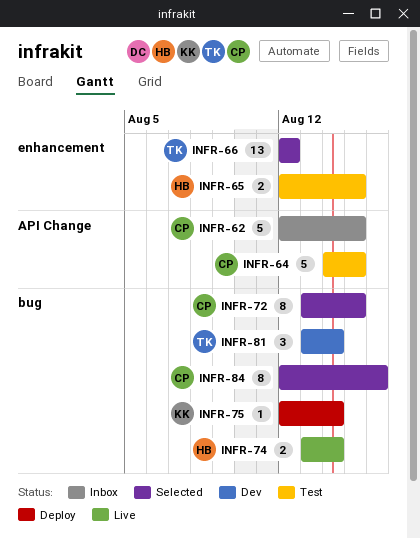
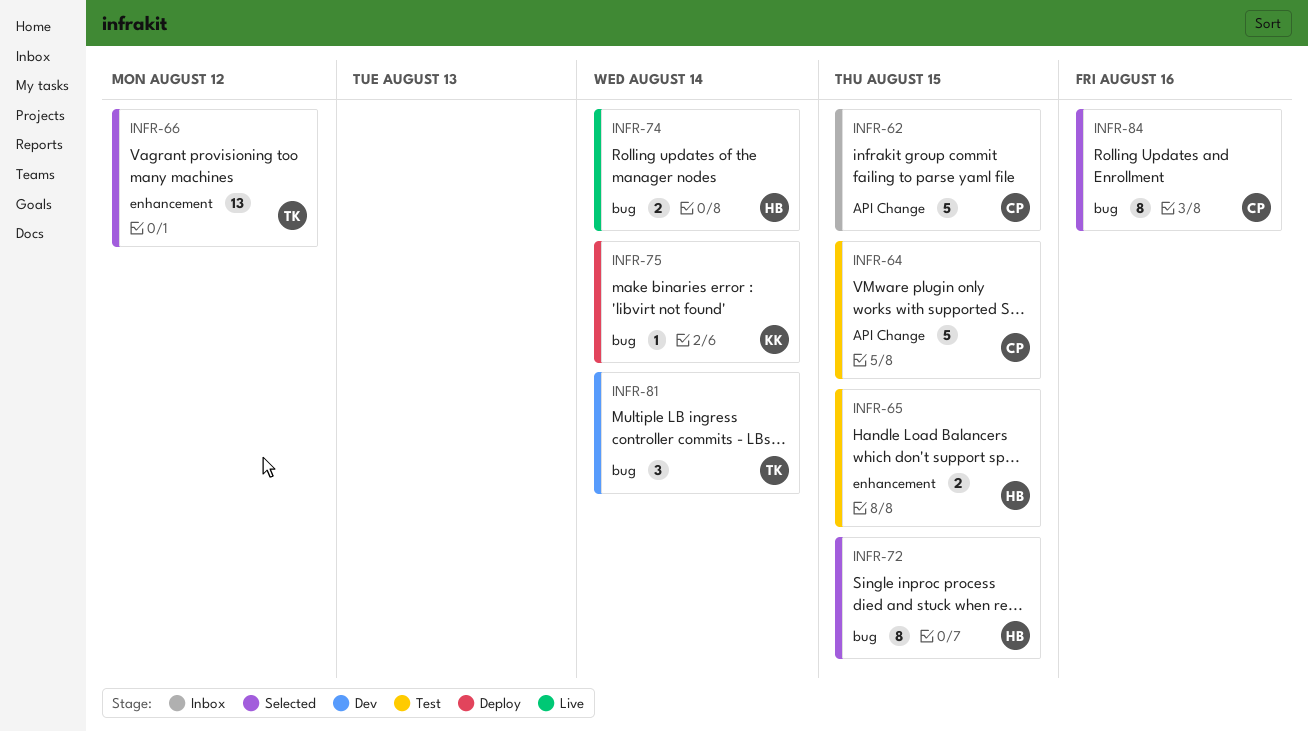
INFR-72, owner: CP -> HB

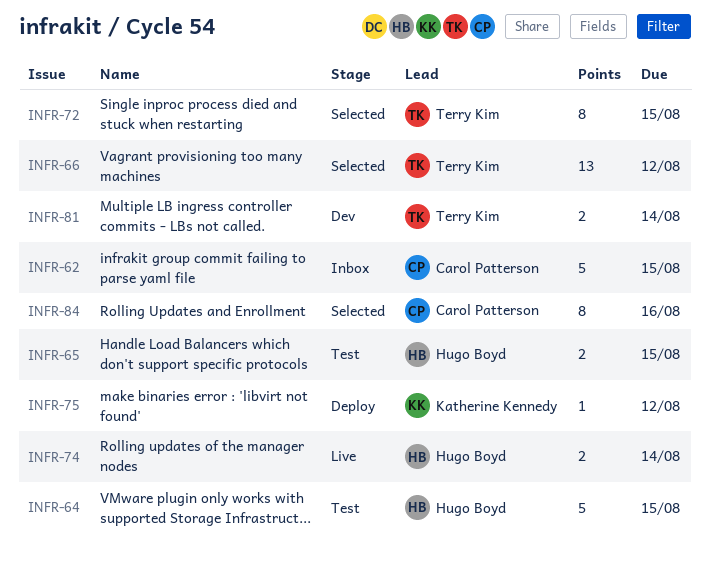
INFR-64, owner: Carol Patterson -> Hugo Boyd
INFR-72, owner: Hugo Boyd -> Terry Kim
INFR-75, due: Aug 14 -> Aug 12
INFR-81, estimate: 3 -> 2

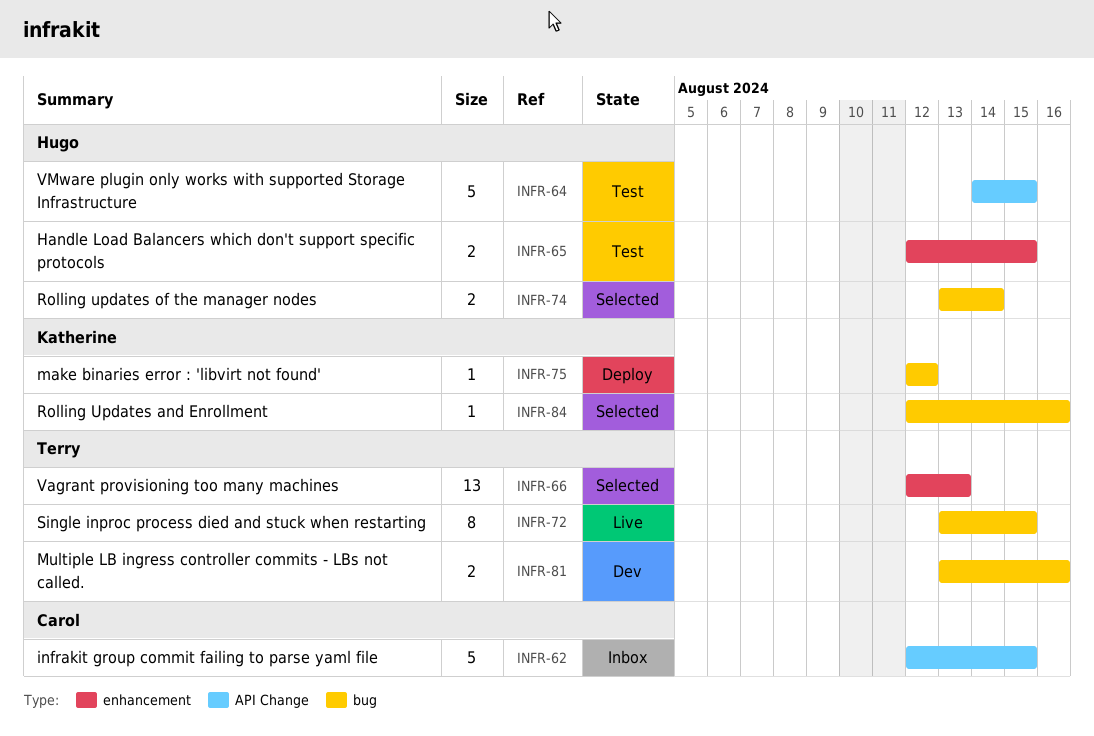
INFR-66, due: Aug 12 -> Aug 13
INFR-72, status: Selected -> Live
INFR-74, status: Live -> Selected
INFR-81, due: Aug 14 -> Aug 16
INFR-84, owner: Carol Patterson -> Katherine Kennedy
INFR-84, estimate: 8 -> 1

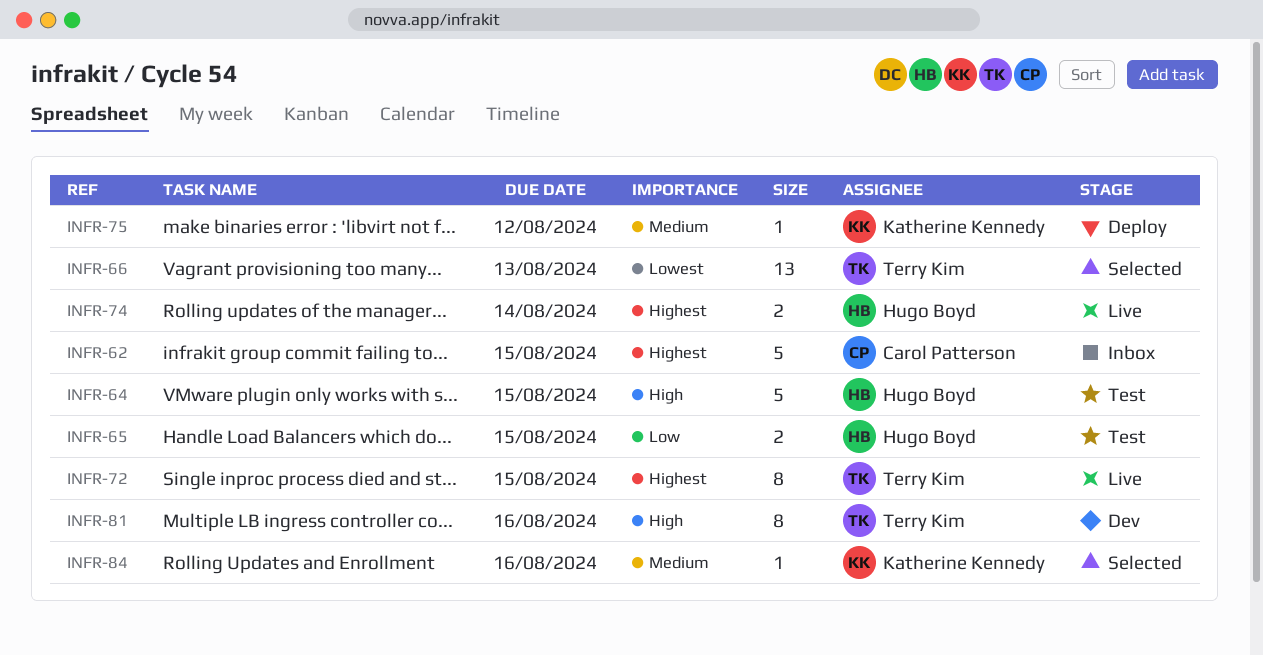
INFR-74, status: Selected -> Live
INFR-81, estimate: 2 -> 8

